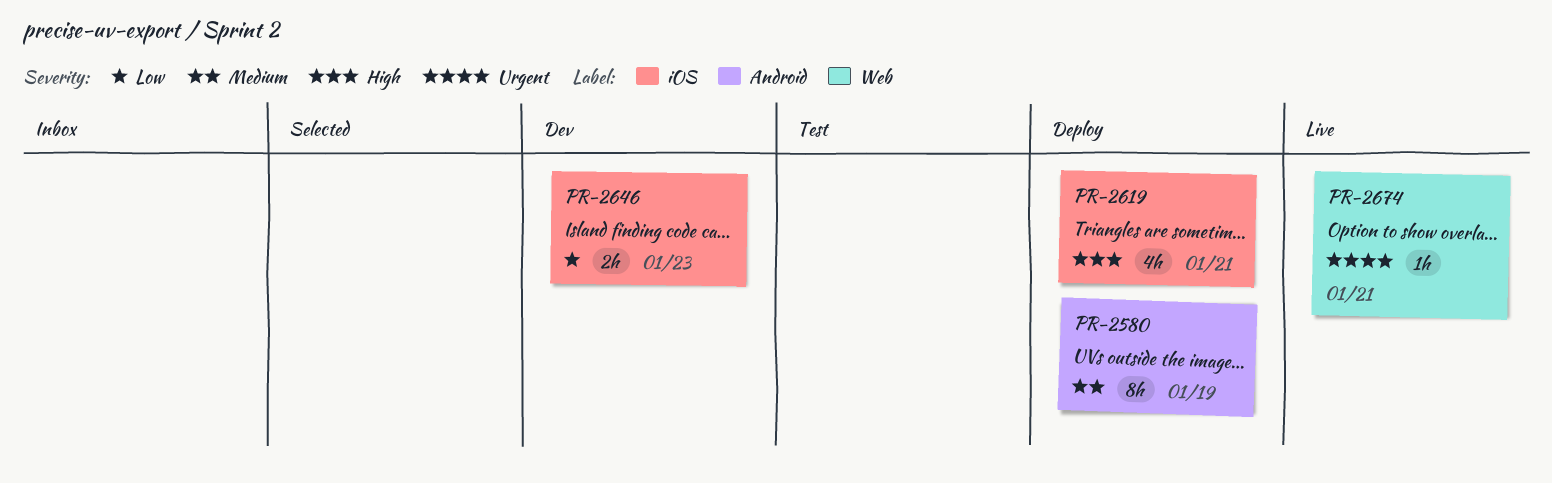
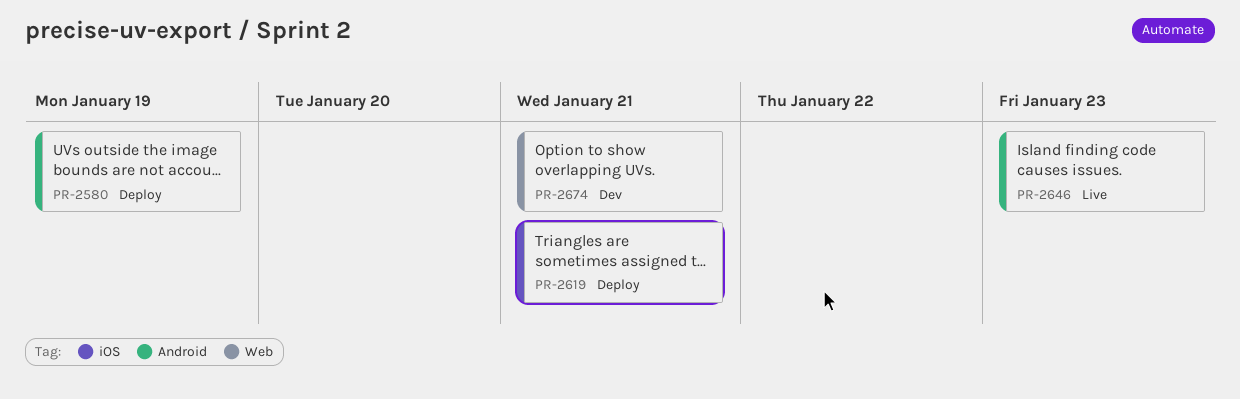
PR-2646, status: Dev -> Live
PR-2646, label: iOS -> Android
PR-2674, status: Live -> Dev

